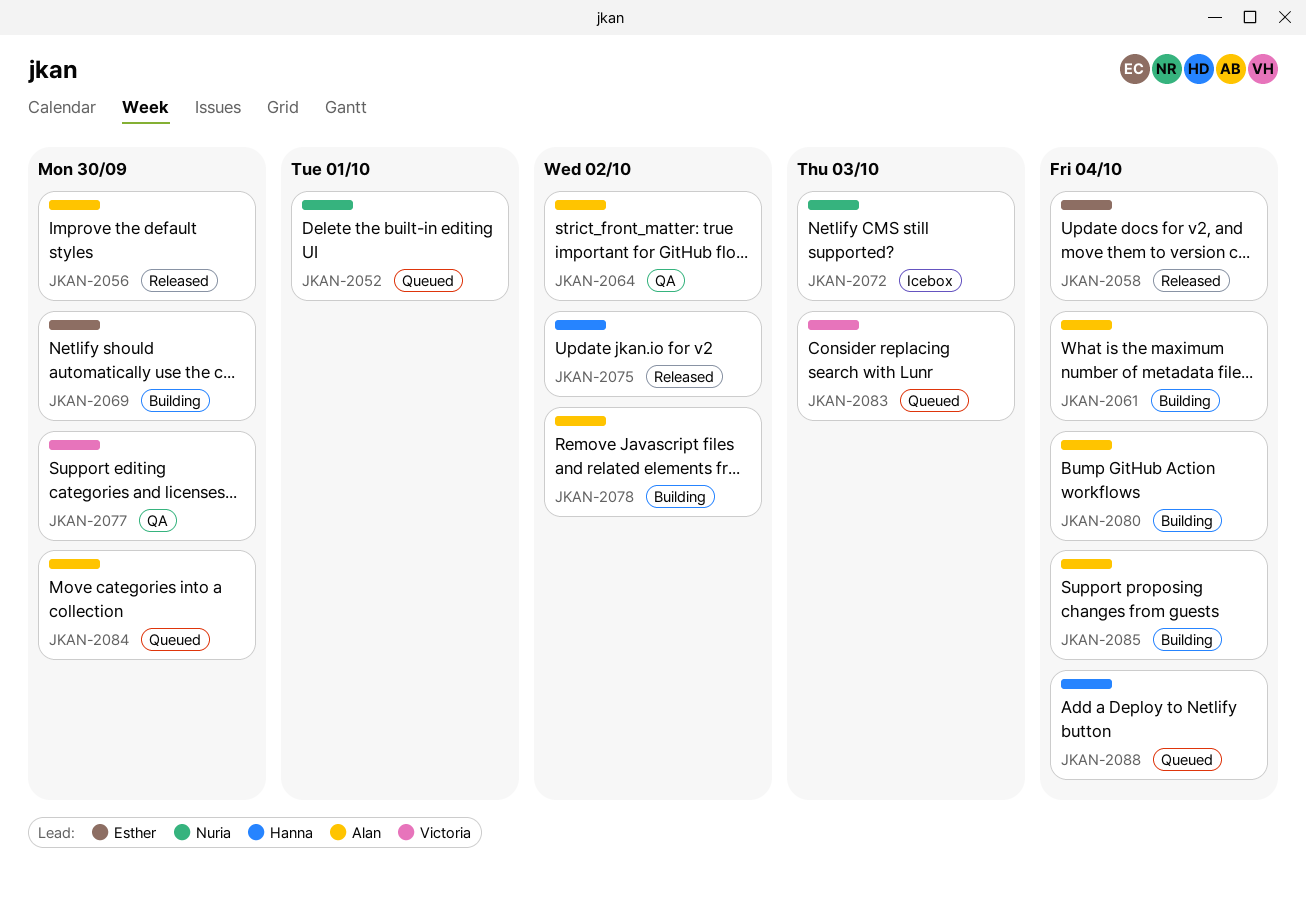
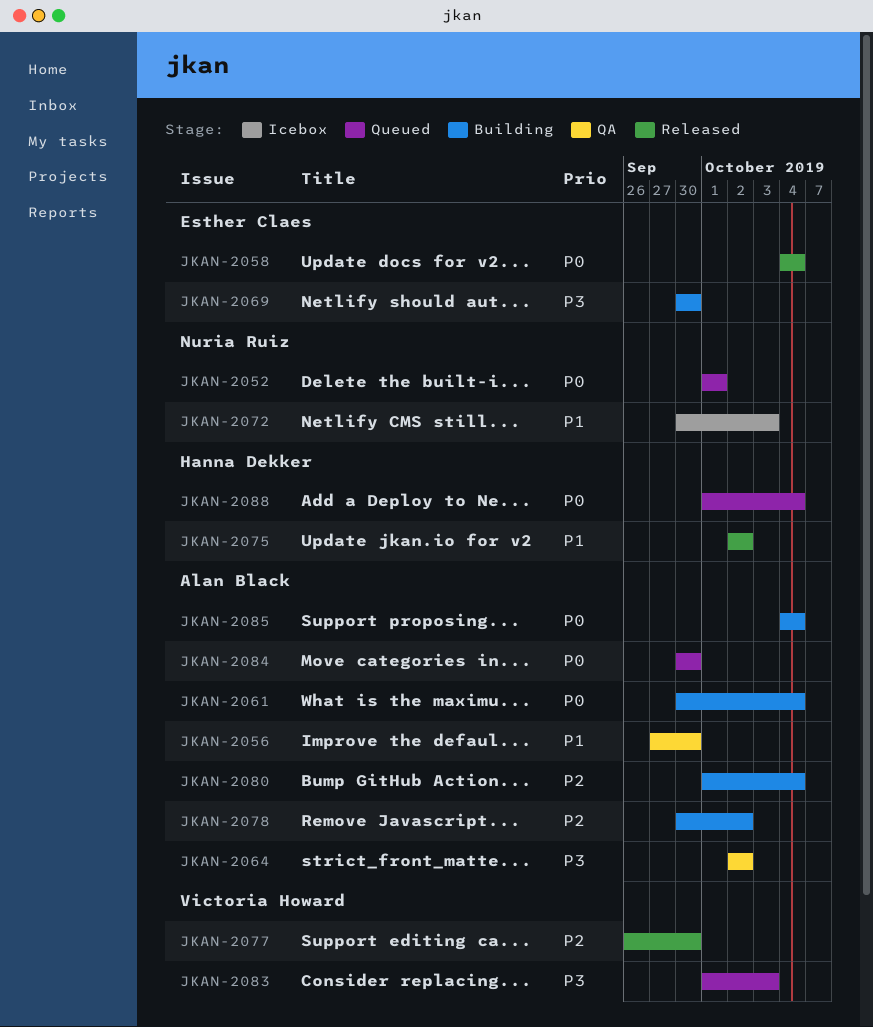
JKAN-2056, status: Released -> QA
JKAN-2077, status: QA -> Released

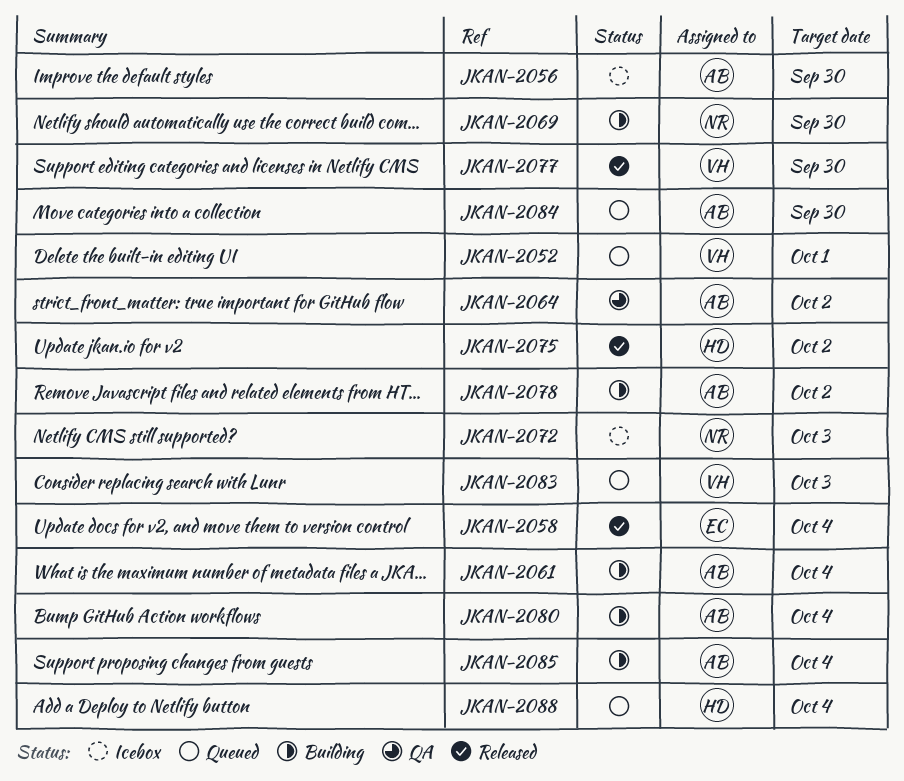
JKAN-2052, owner: Nuria Ruiz -> Victoria Howard
JKAN-2056, status: QA -> Icebox
JKAN-2069, owner: Esther Claes -> Nuria Ruiz

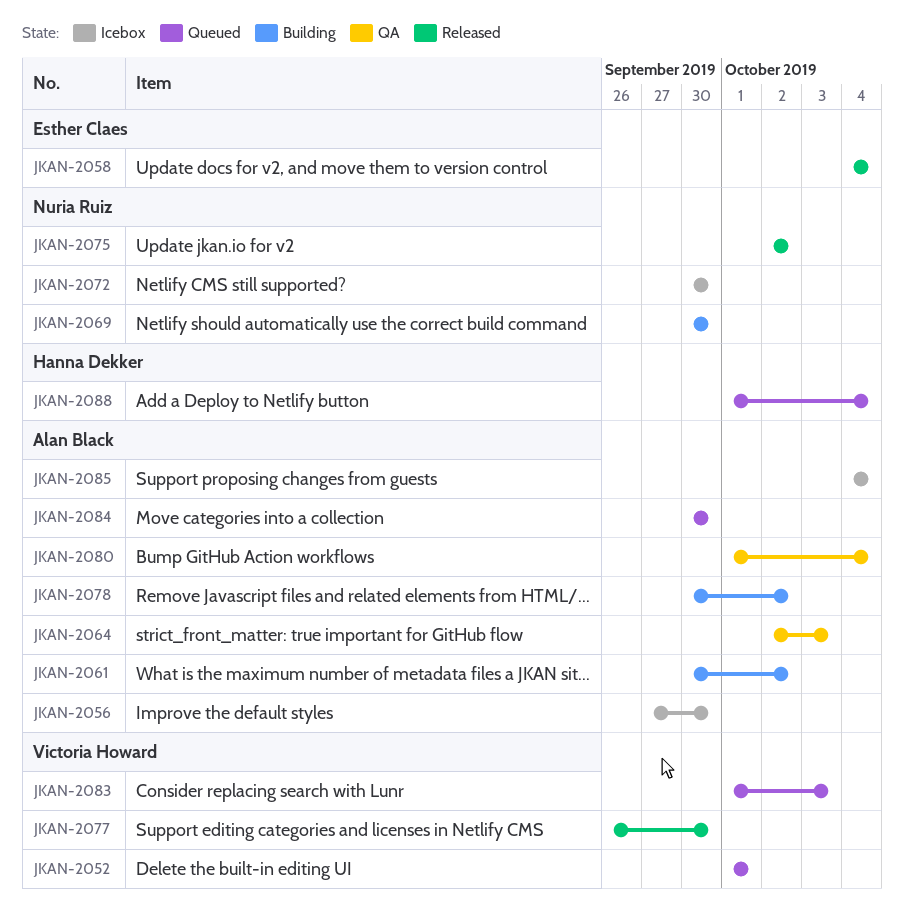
JKAN-2061, due: Oct 4 -> Oct 2
JKAN-2064, due: Oct 2 -> Oct 3
JKAN-2072, due: Oct 3 -> Sep 30
JKAN-2075, owner: Hanna Dekker -> Nuria Ruiz
JKAN-2080, status: Building -> QA
JKAN-2085, status: Building -> Icebox

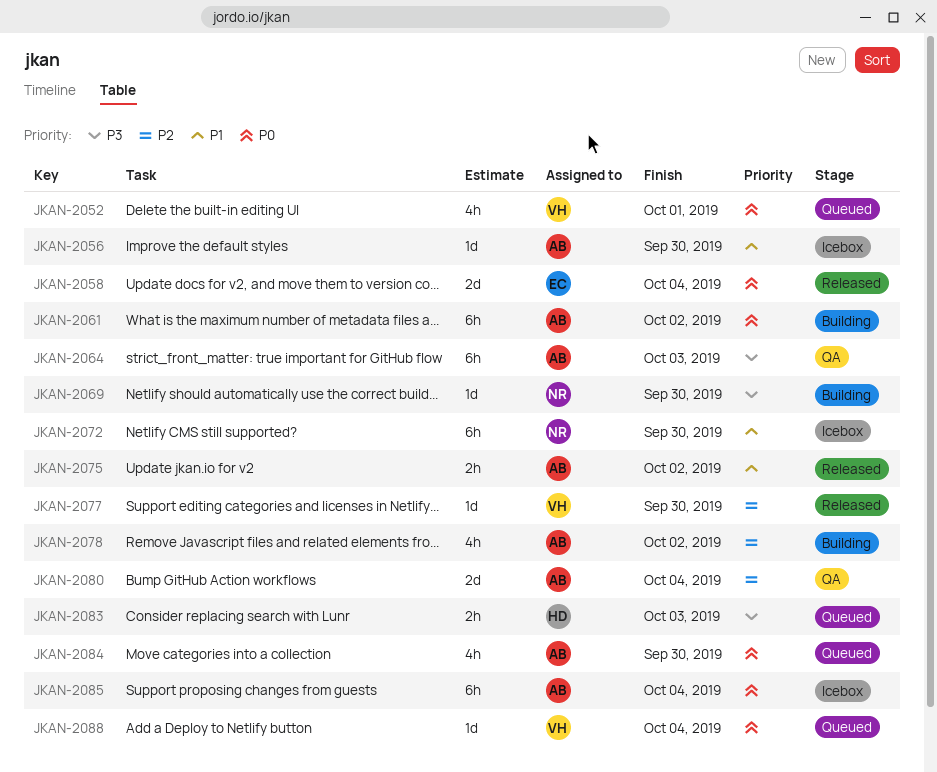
JKAN-2075, owner: Nuria Ruiz -> Alan Black
JKAN-2083, owner: Victoria Howard -> Hanna Dekker
JKAN-2088, owner: Hanna Dekker -> Victoria Howard

